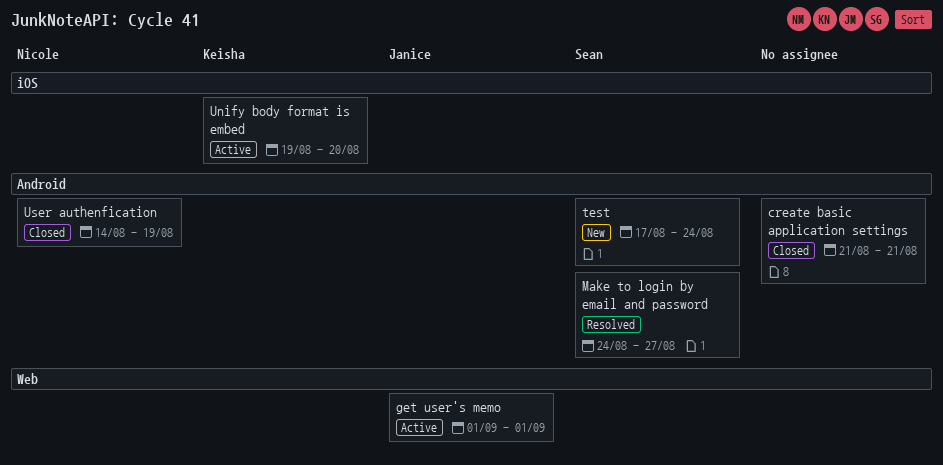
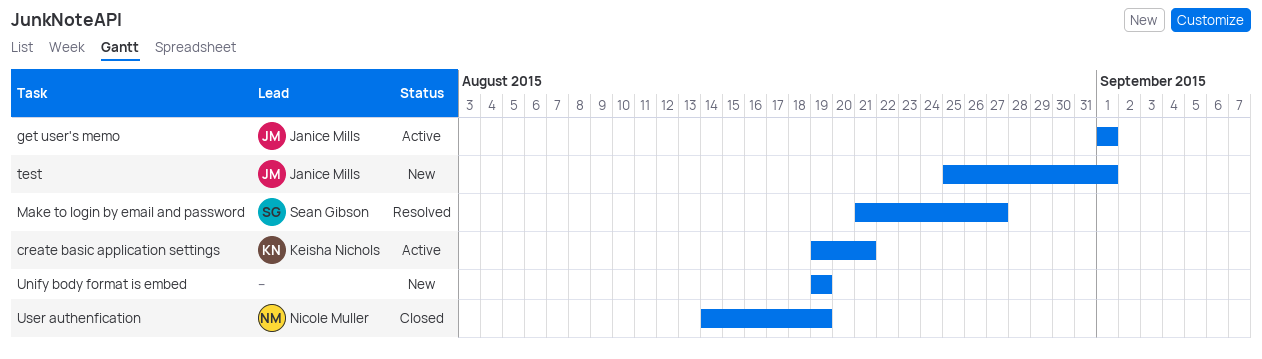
create basic application settings, status: Closed -> Active
create basic application settings, owner: none -> Keisha Nichols
create basic application settings, start: Aug 21 -> Aug 19
Make to login by email and password, start: Aug 24 -> Aug 21
test, owner: Sean Gibson -> Janice Mills
test, start: Aug 17 -> Aug 25
test, due: Aug 24 -> Sep 1
Unify body format is embed, status: Active -> New
Unify body format is embed, owner: Keisha Nichols -> none
Unify body format is embed, due: Aug 20 -> Aug 19

